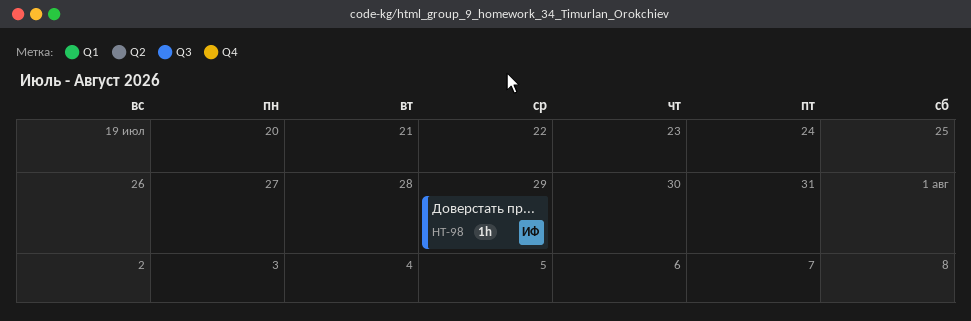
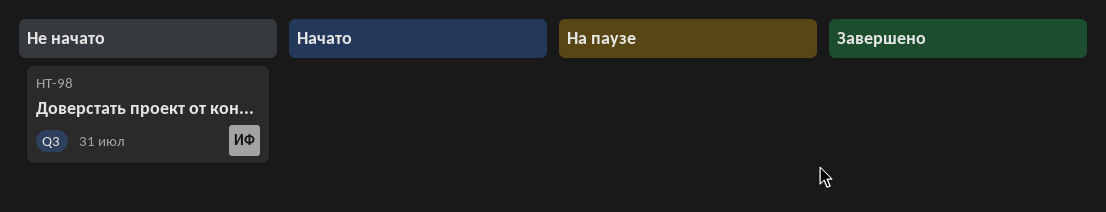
HT-98, due: Jul 29 -> Jul 31

